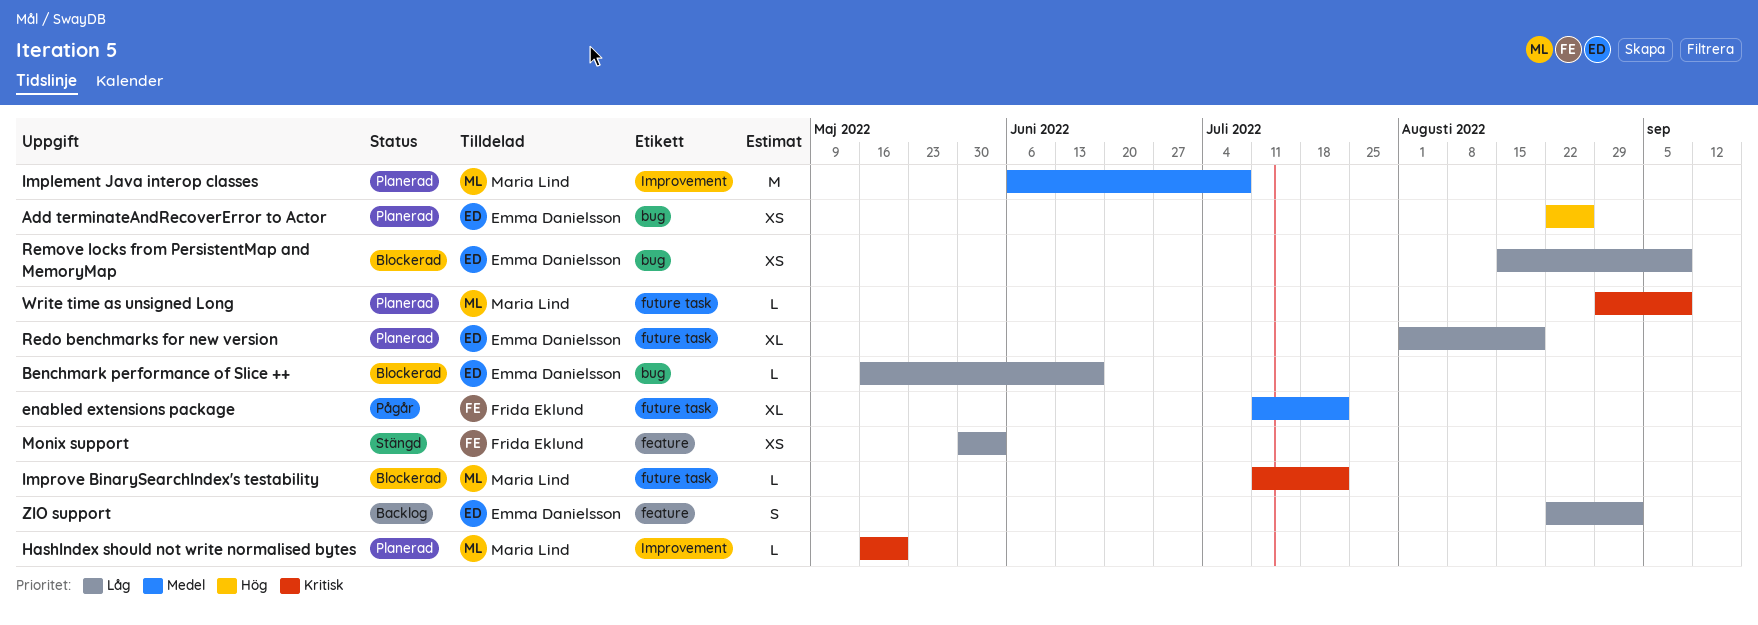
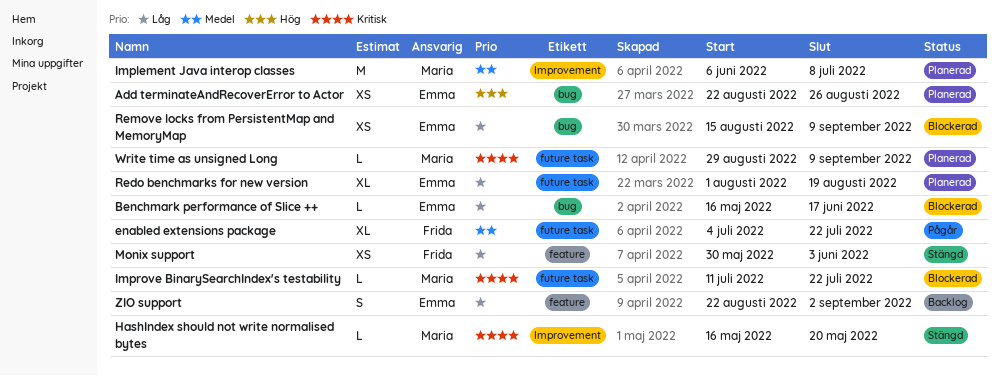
enabled extensions package, start: Jul 11 -> Jul 4
HashIndex should not write normalised bytes, status: Planerad -> Stängd

